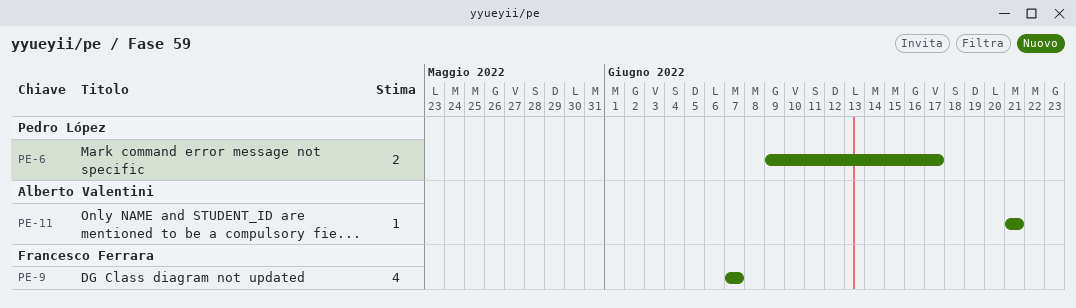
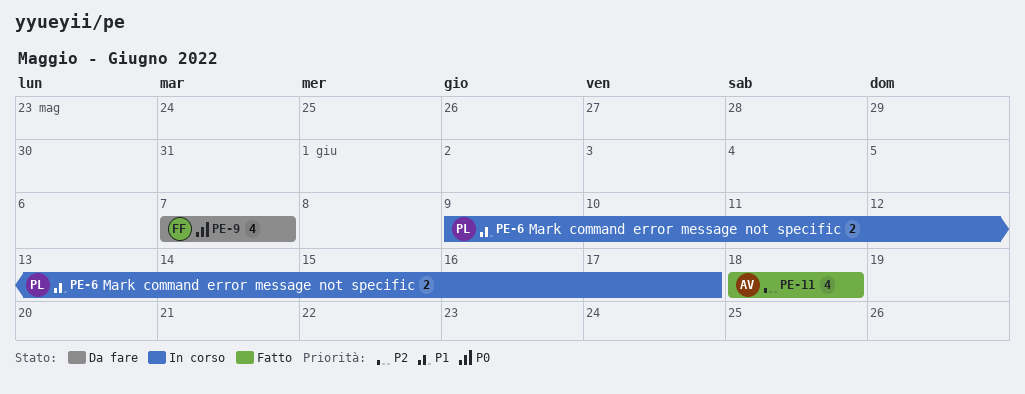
PE-11, estimate: 1 -> 4
PE-11, start: Jun 21 -> Jun 18
PE-11, due: Jun 21 -> Jun 18

